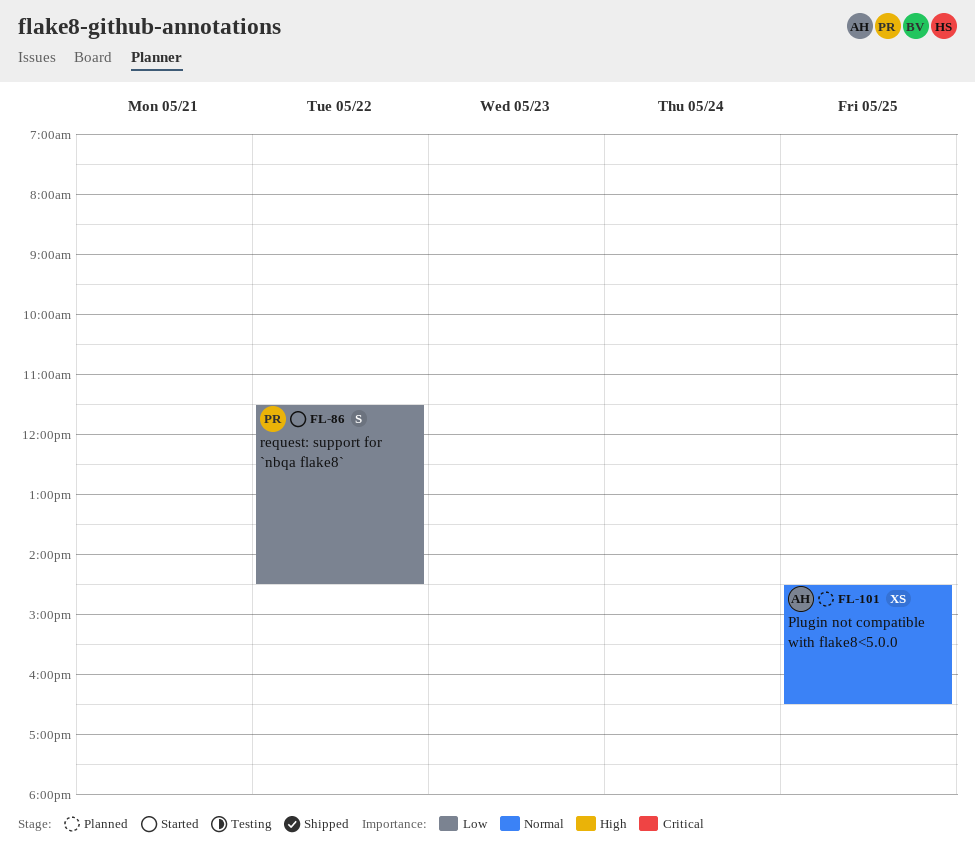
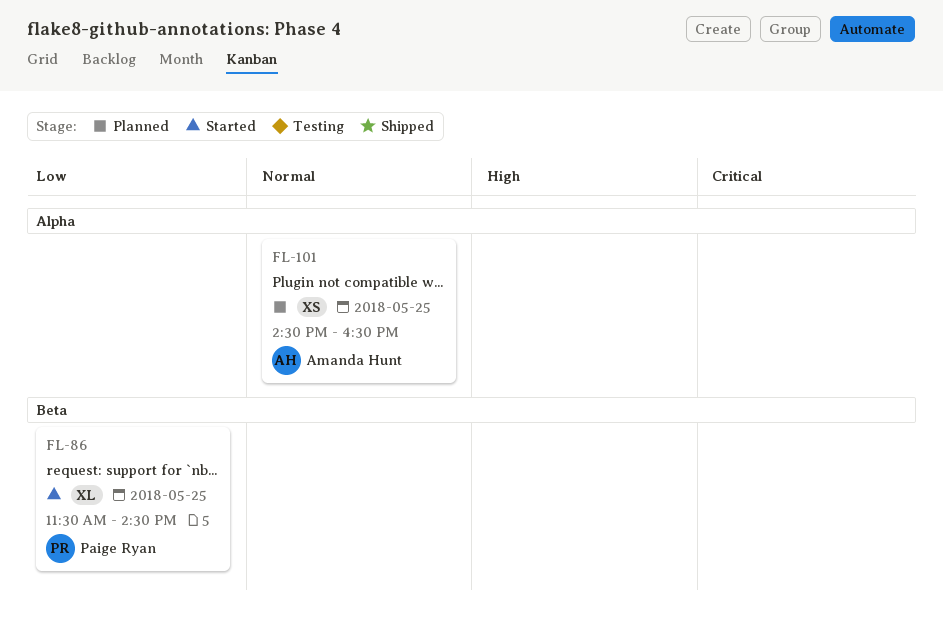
FL-86, estimate: S -> XL
FL-86, day: May 22 -> May 25

